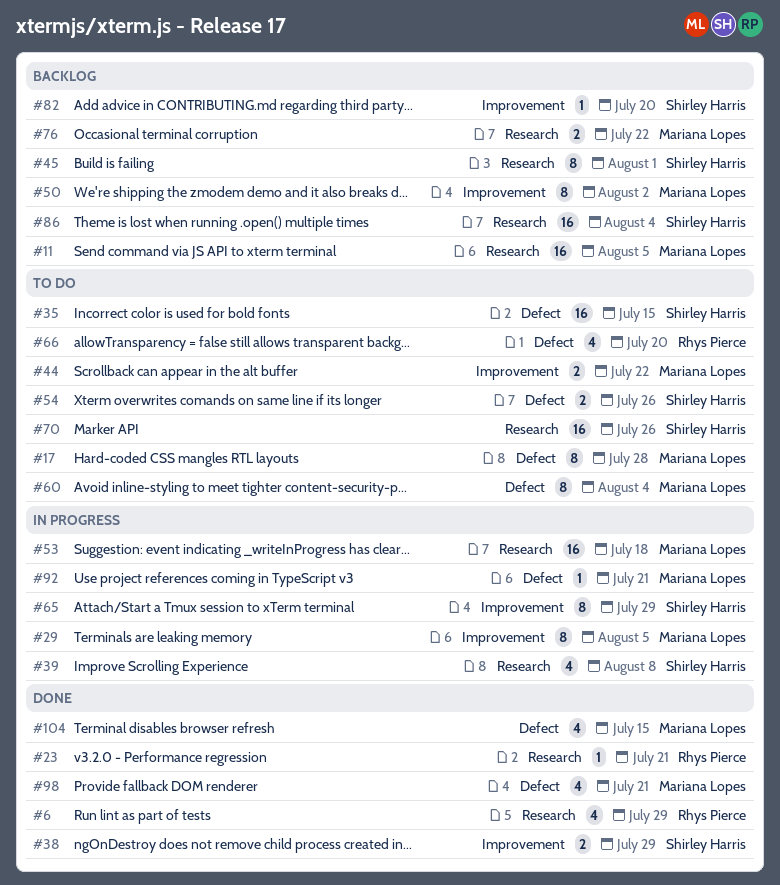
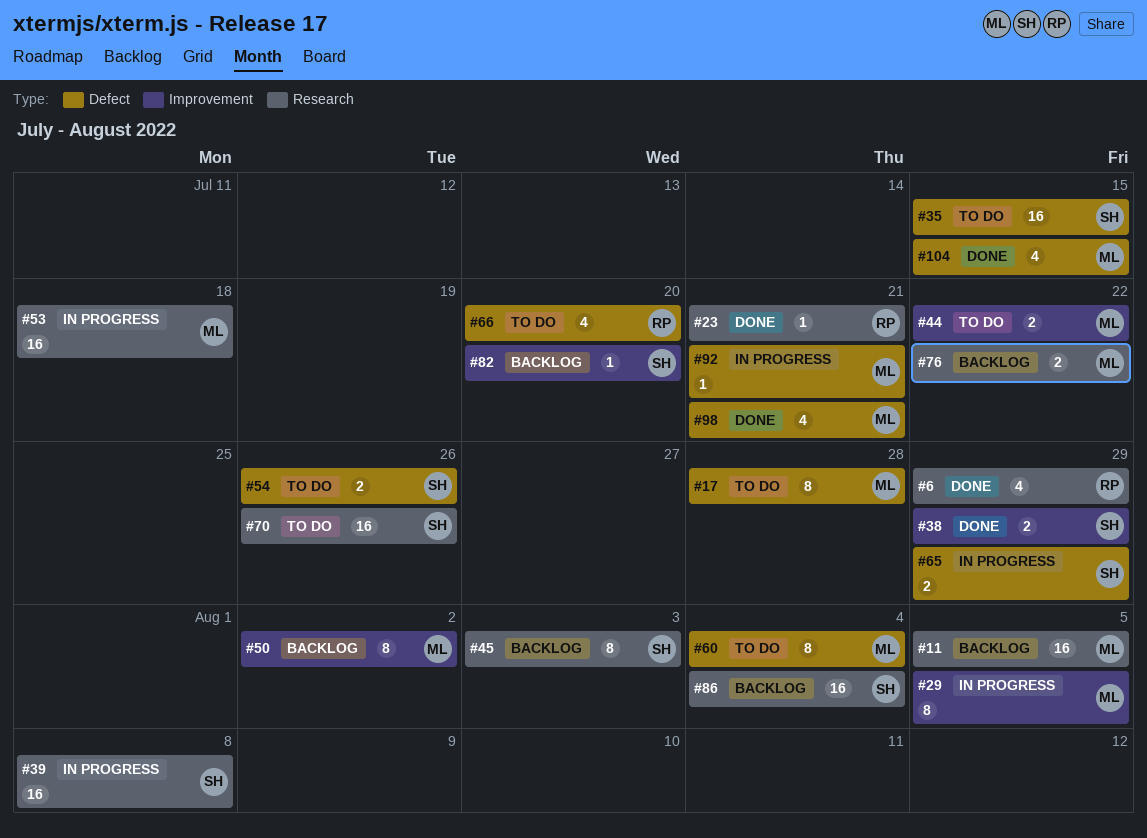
#39, estimate: 4 -> 16
#45, due: Aug 1 -> Aug 3
#65, label: Improvement -> Defect
#65, estimate: 8 -> 2

